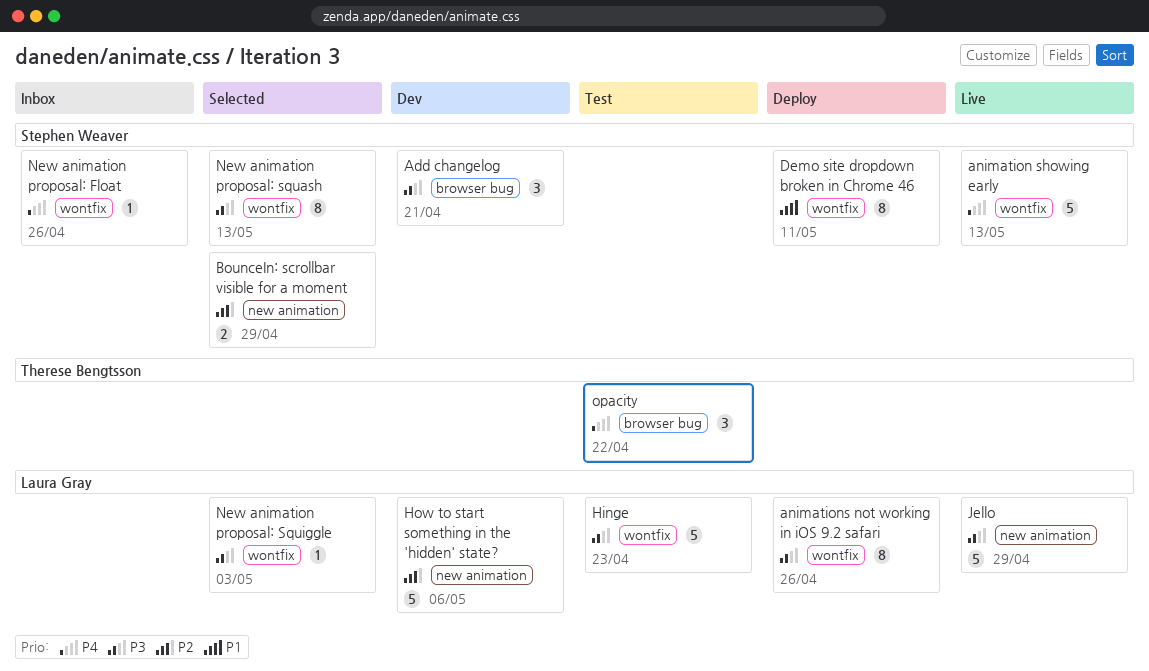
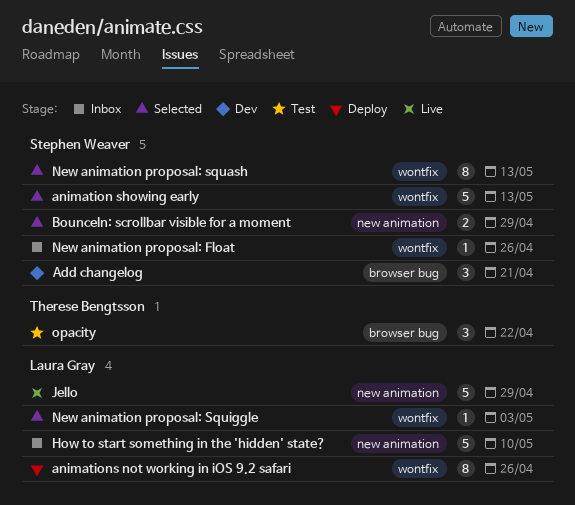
animation showing early, status: Live -> Selected
Demo site dropdown broken in Chrome 46: present -> none
Hinge: present -> none
How to start something in the 'hidden' state?, status: Dev -> Inbox
How to start something in the 'hidden' state?, due: May 6 -> May 10

